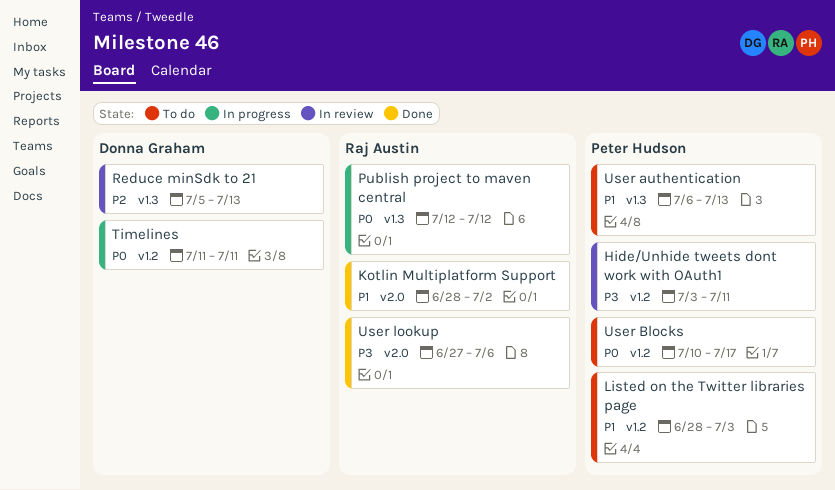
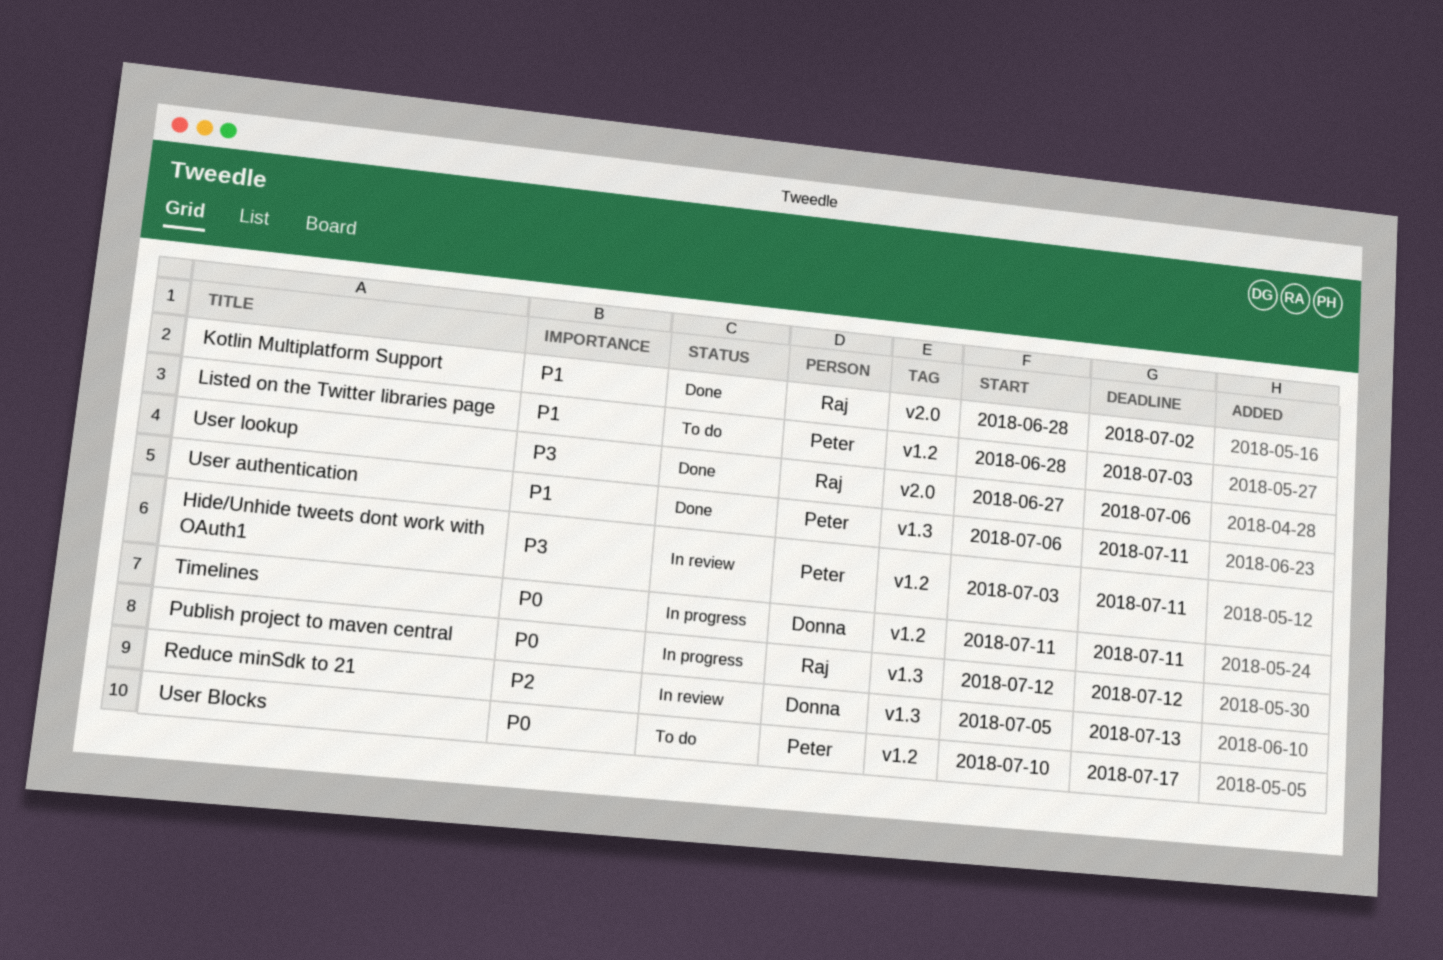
User authentication, status: To do -> Done
User authentication, due: Jul 13 -> Jul 11

